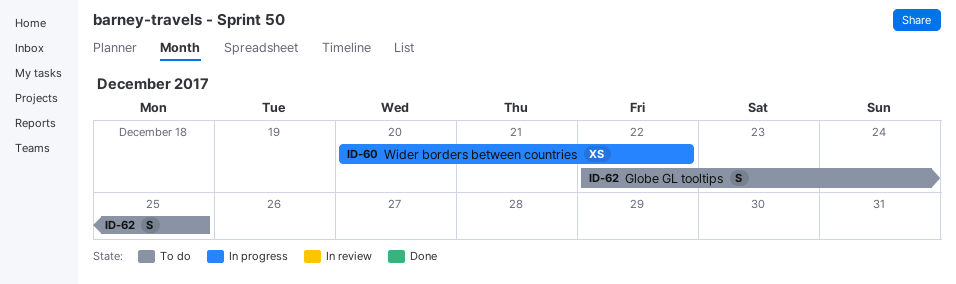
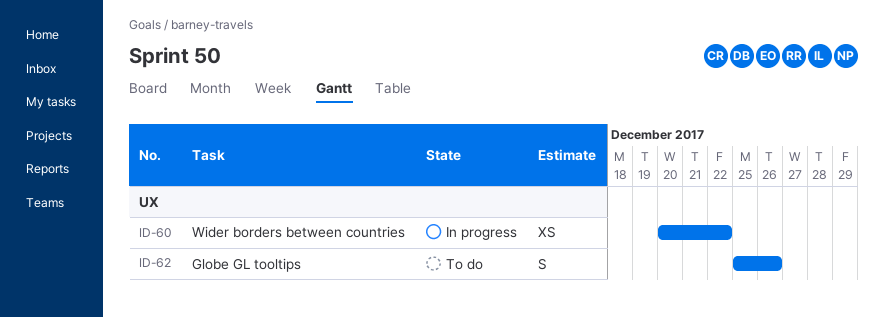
ID-62, start: Dec 22 -> Dec 25
ID-62, due: Dec 25 -> Dec 26

